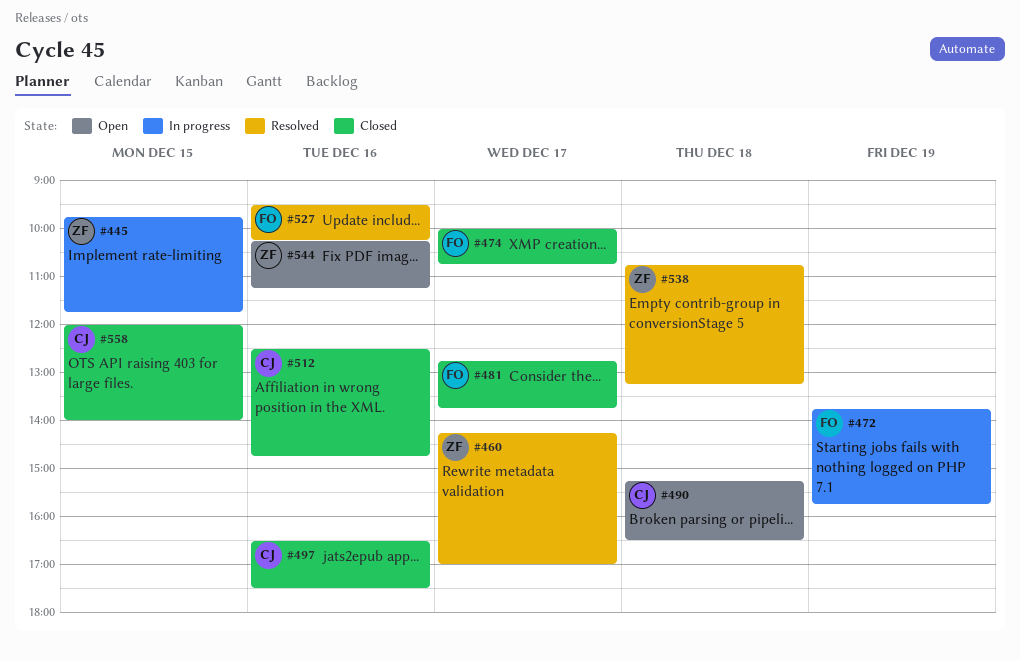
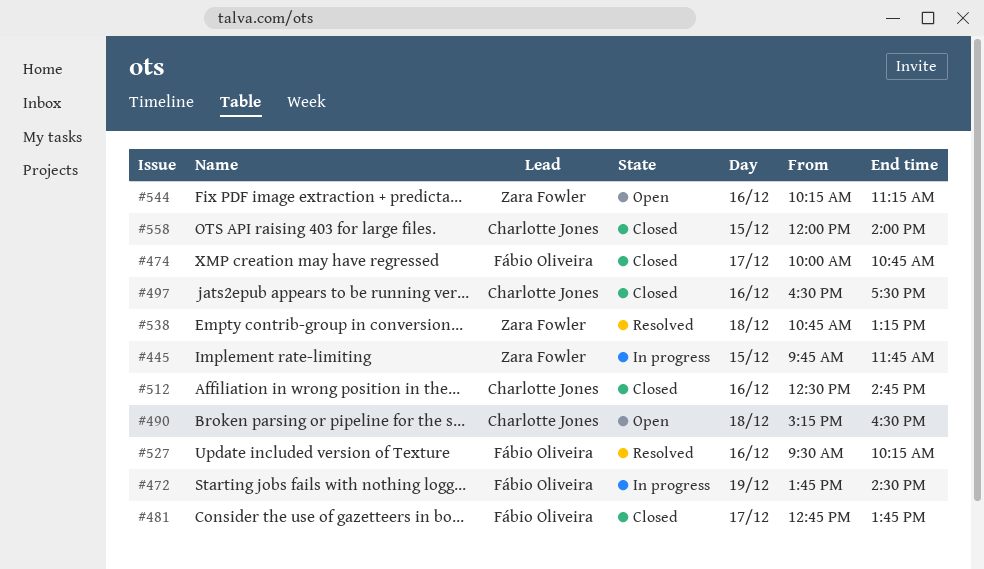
#460: present -> none
#472, ends: 15:45 -> 14:30

